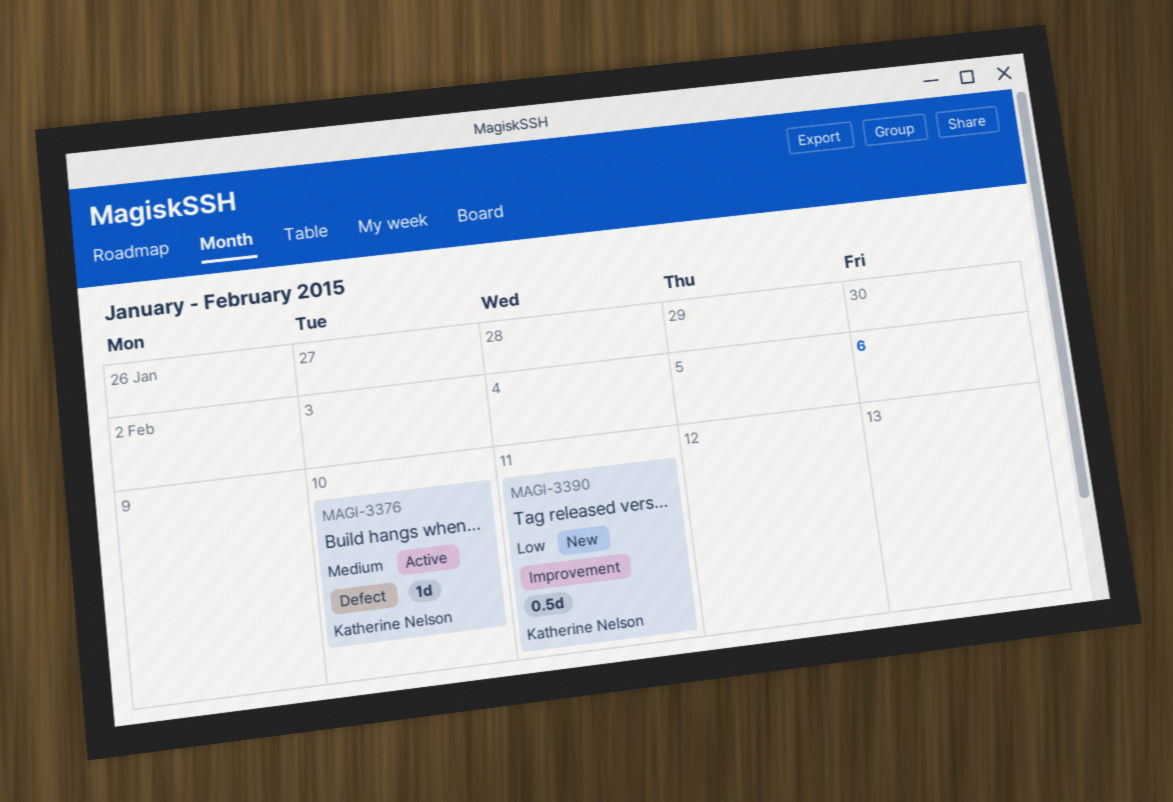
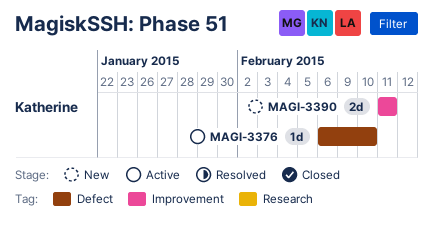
MAGI-3390, estimate: 0.5d -> 2d

